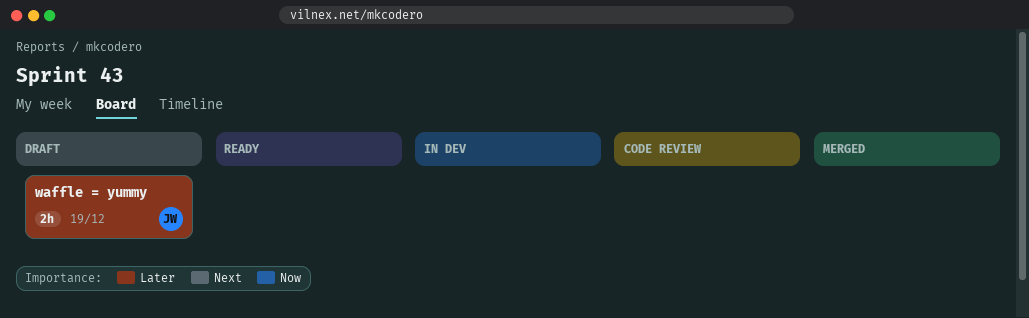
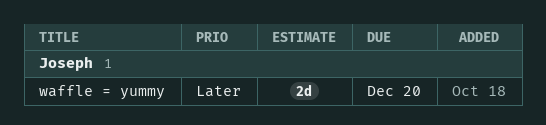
waffle = yummy, estimate: 2h -> 2d
waffle = yummy, due: Dec 19 -> Dec 20

